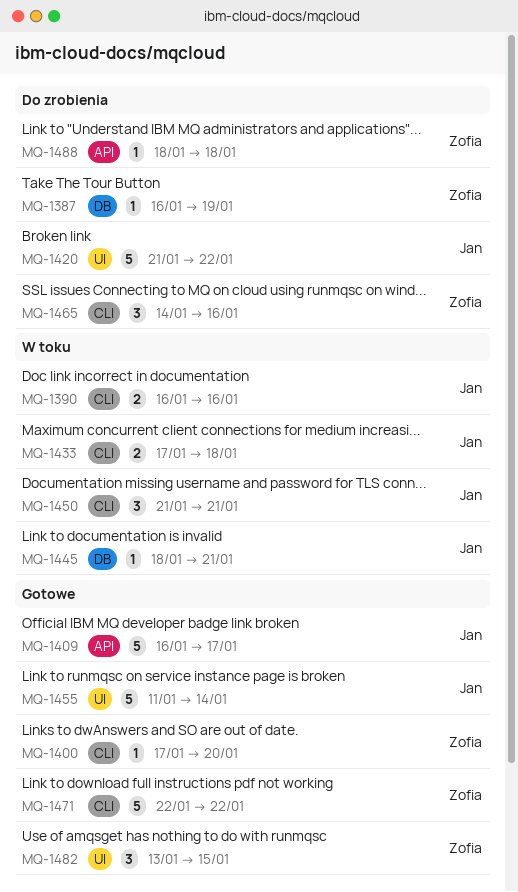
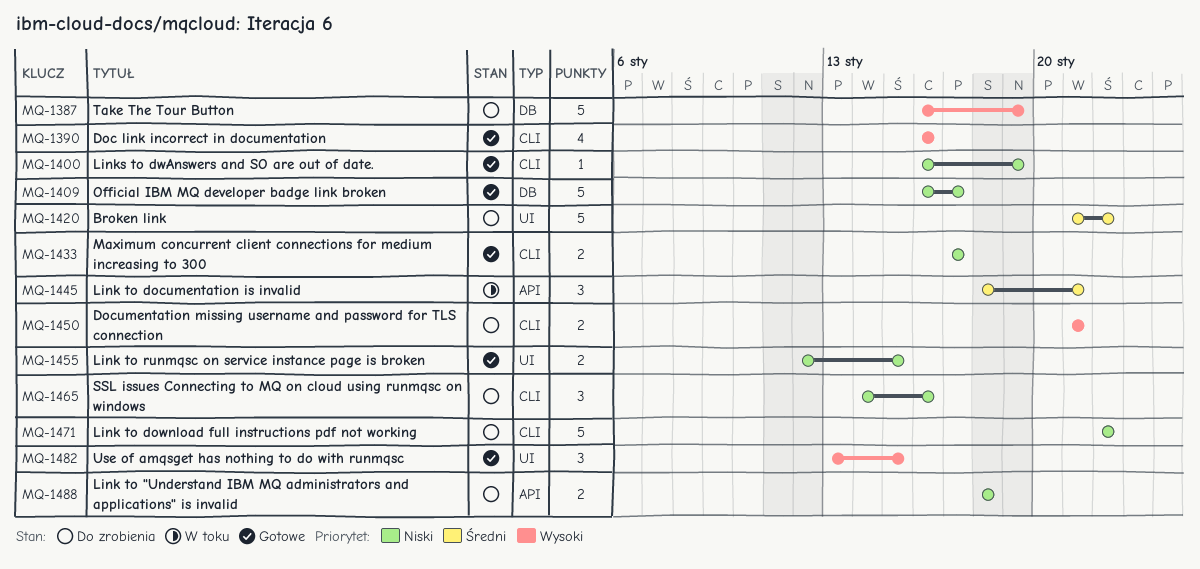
MQ-1387, estimate: 1 -> 5
MQ-1390, status: W toku -> Gotowe
MQ-1390, estimate: 2 -> 4
MQ-1400, start: Jan 17 -> Jan 16
MQ-1400, due: Jan 20 -> Jan 19
MQ-1409, label: API -> DB
MQ-1433, status: W toku -> Gotowe
MQ-1433, due: Jan 18 -> Jan 17
MQ-1445, label: DB -> API
MQ-1445, estimate: 1 -> 3
MQ-1450, status: W toku -> Do zrobienia
MQ-1450, estimate: 3 -> 2
MQ-1455, estimate: 5 -> 2
MQ-1455, start: Jan 11 -> Jan 12
MQ-1455, due: Jan 14 -> Jan 15
MQ-1471, status: Gotowe -> Do zrobienia
MQ-1488, estimate: 1 -> 2

